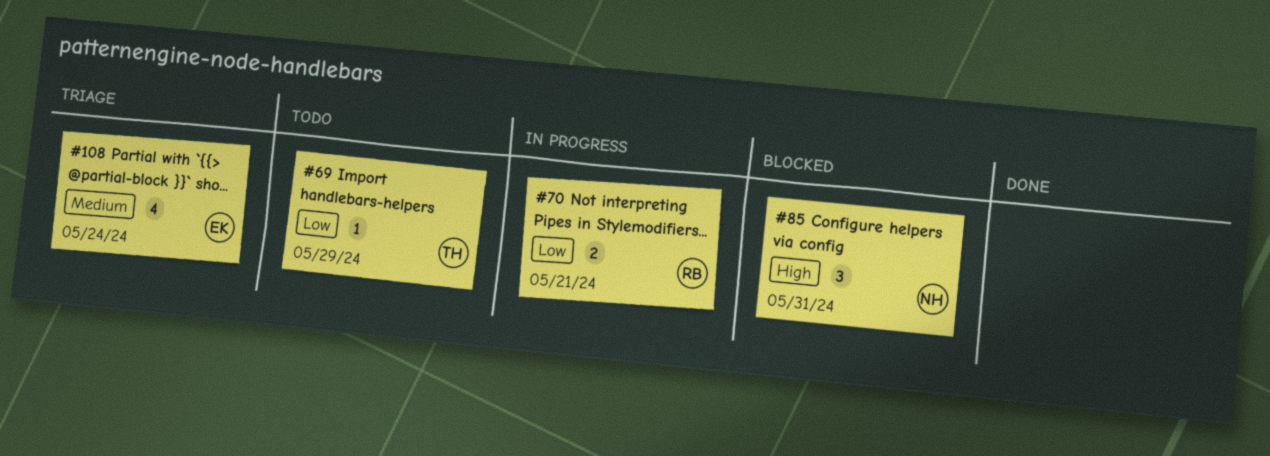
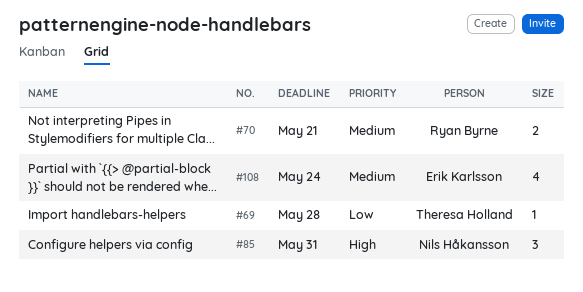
#69, due: May 29 -> May 28
#70, priority: Low -> Medium

